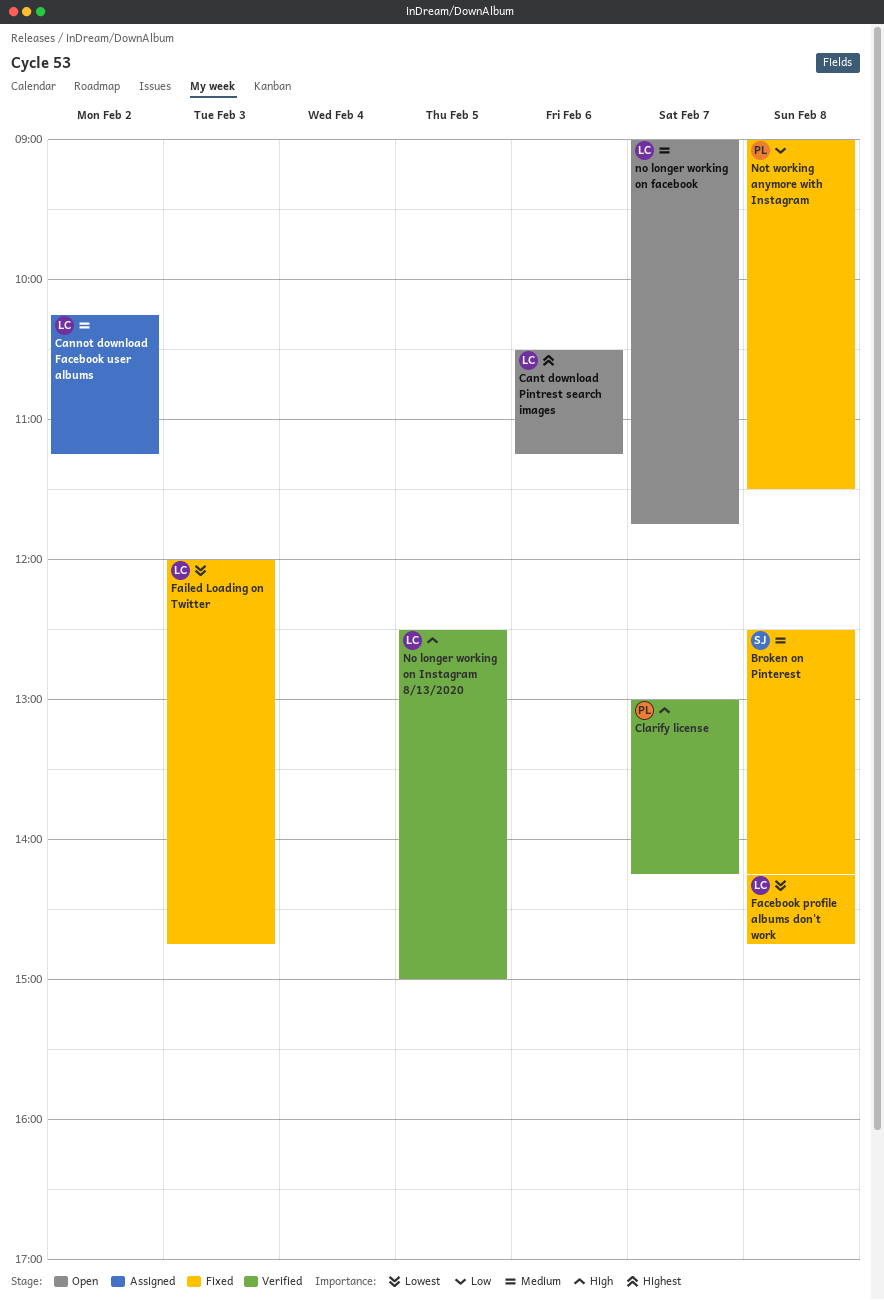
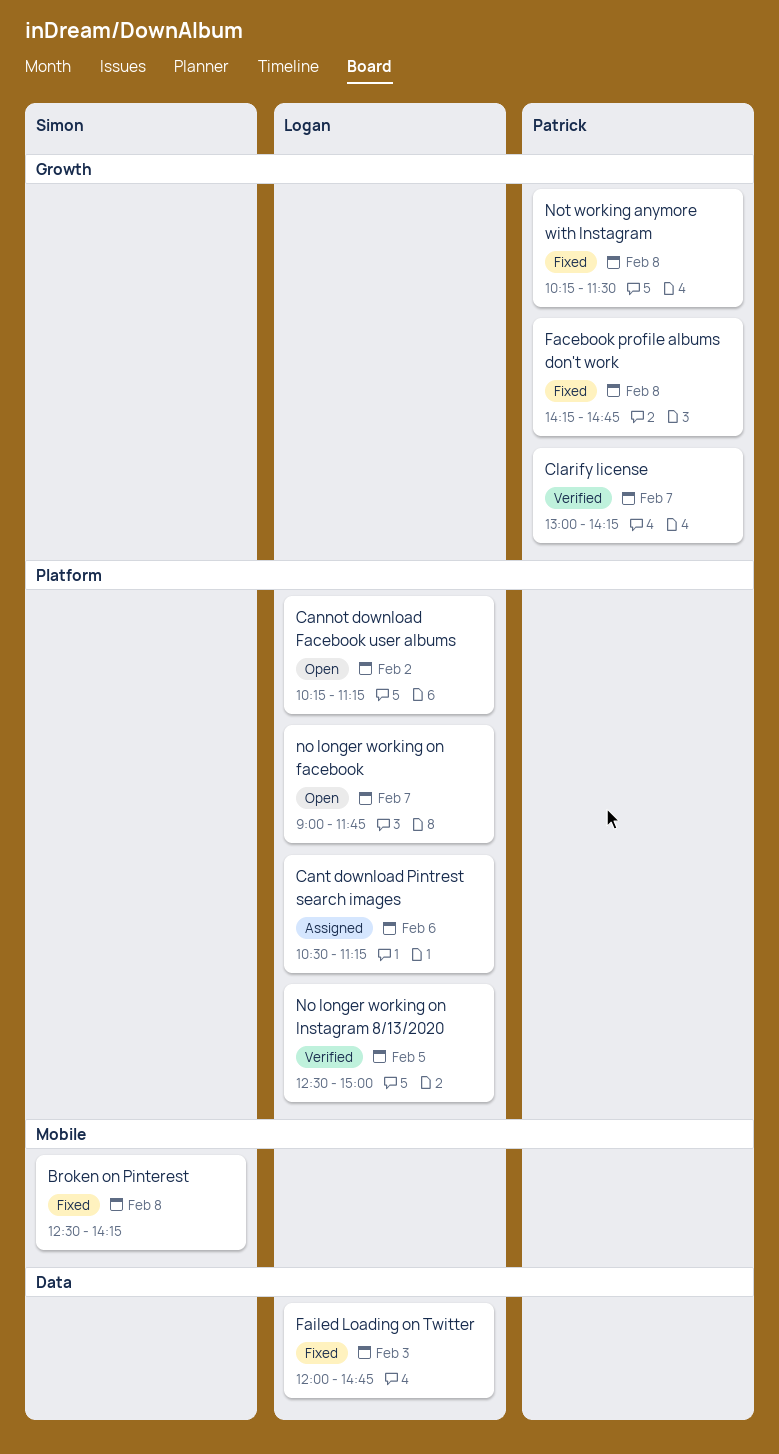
Cannot download Facebook user albums, status: Assigned -> Open
Cant download Pintrest search images, status: Open -> Assigned
Facebook profile albums don't work, owner: Logan -> Patrick
Not working anymore with Instagram, begins: 09:00 -> 10:15

